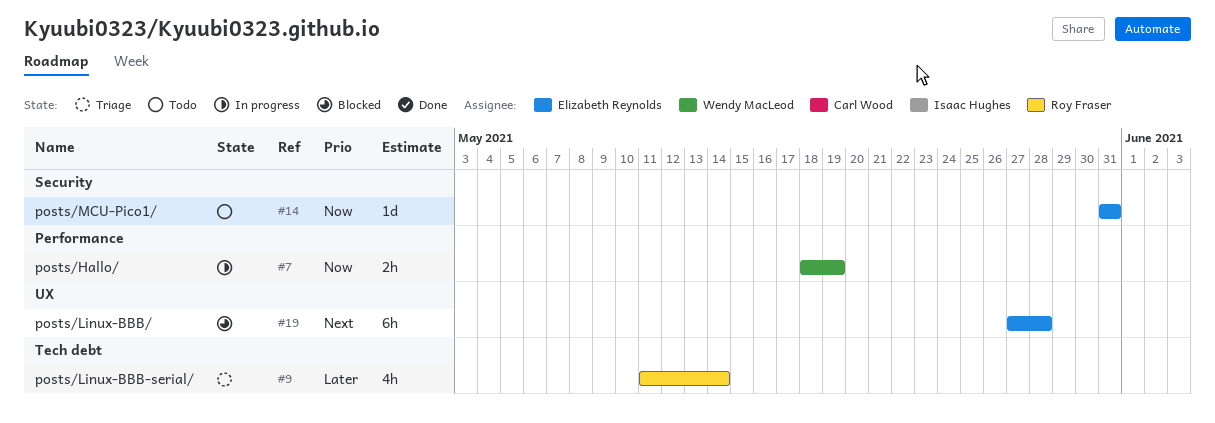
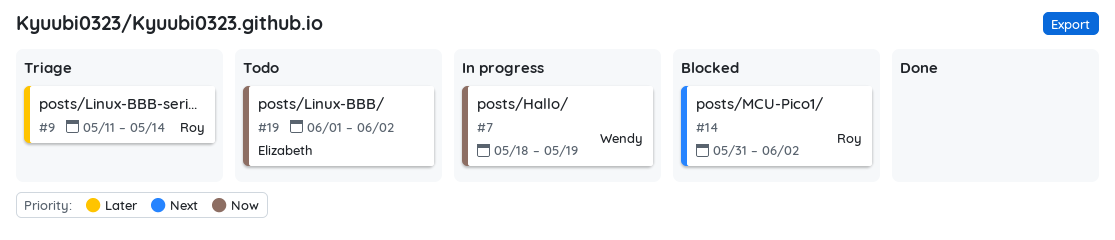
#14, status: Todo -> Blocked
#14, owner: Elizabeth Reynolds -> Roy Fraser
#14, priority: Now -> Next
#14, due: May 31 -> Jun 2
#19, status: Blocked -> Todo
#19, priority: Next -> Now
#19, start: May 27 -> Jun 1
#19, due: May 28 -> Jun 2

